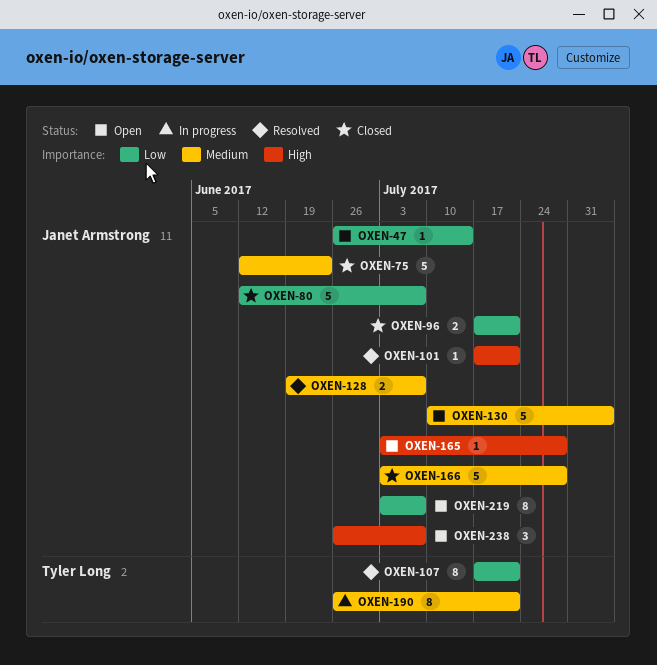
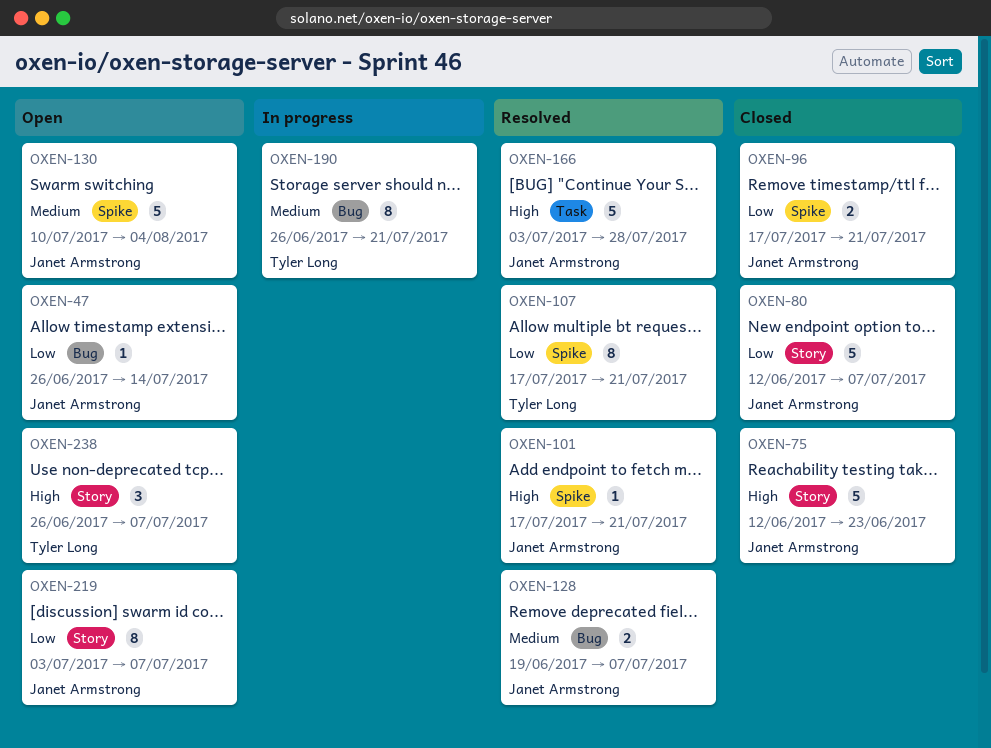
OXEN-75, priority: Medium -> High
OXEN-165: present -> none
OXEN-166, status: Closed -> Resolved
OXEN-166, priority: Medium -> High
OXEN-238, owner: Janet Armstrong -> Tyler Long

